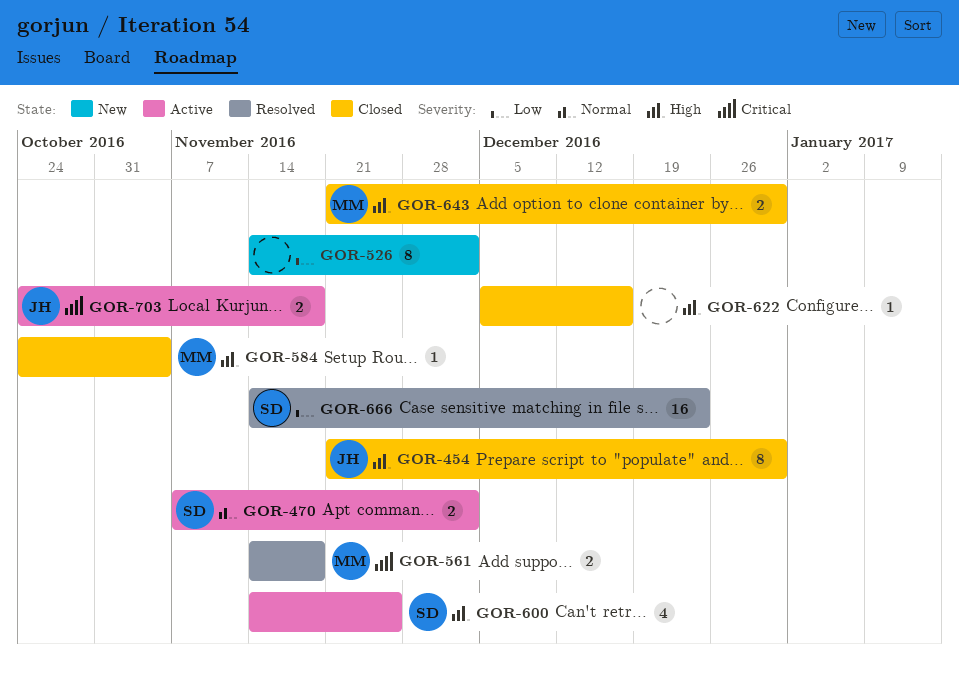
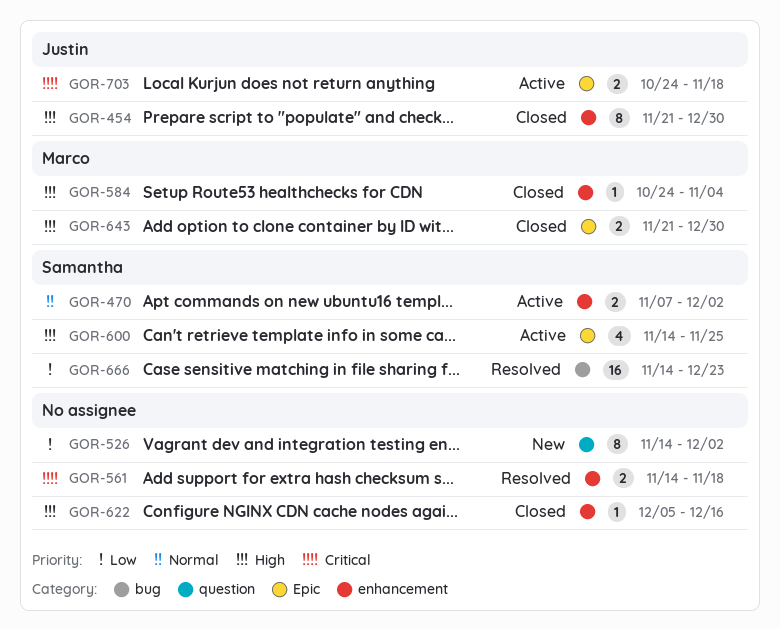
GOR-561, owner: Marco -> none

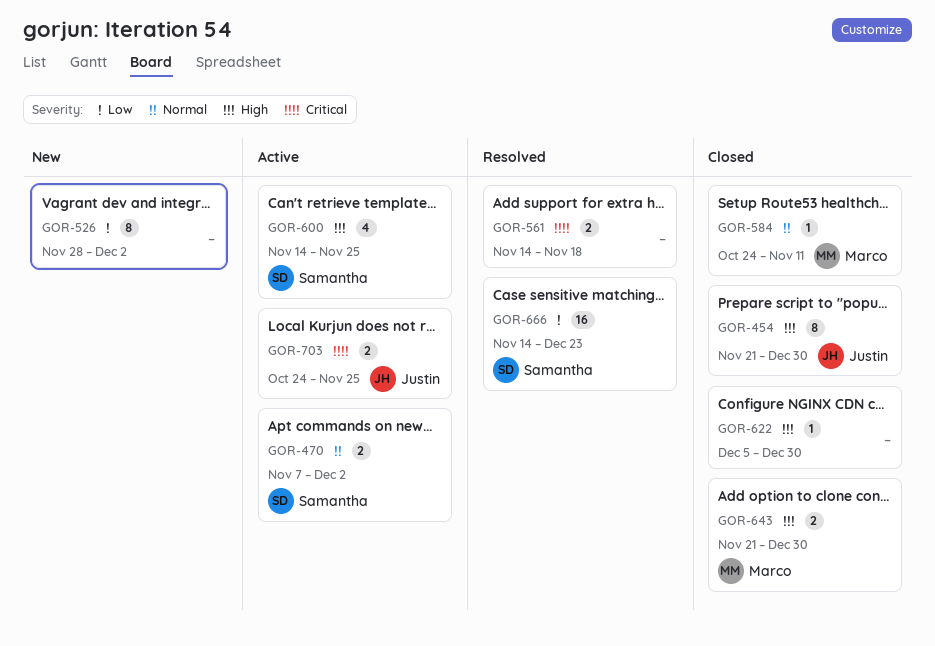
GOR-526, start: Nov 14 -> Nov 28
GOR-584, priority: High -> Normal
GOR-584, due: Nov 4 -> Nov 11
GOR-622, due: Dec 16 -> Dec 30
GOR-703, due: Nov 18 -> Nov 25

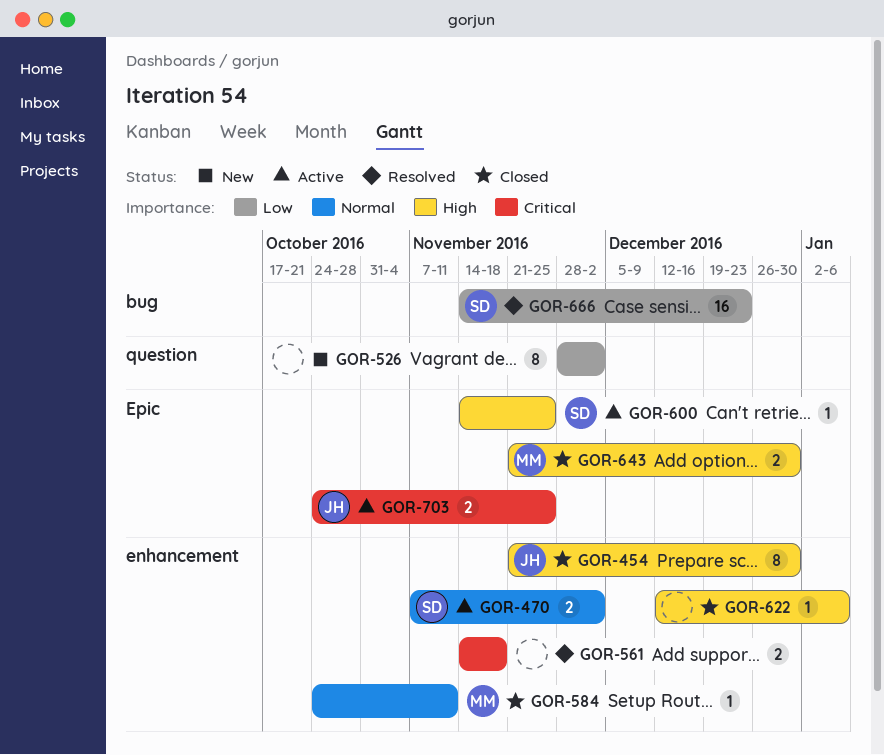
GOR-600, estimate: 4 -> 1
GOR-622, start: Dec 5 -> Dec 12
GOR-622, due: Dec 30 -> Jan 6

